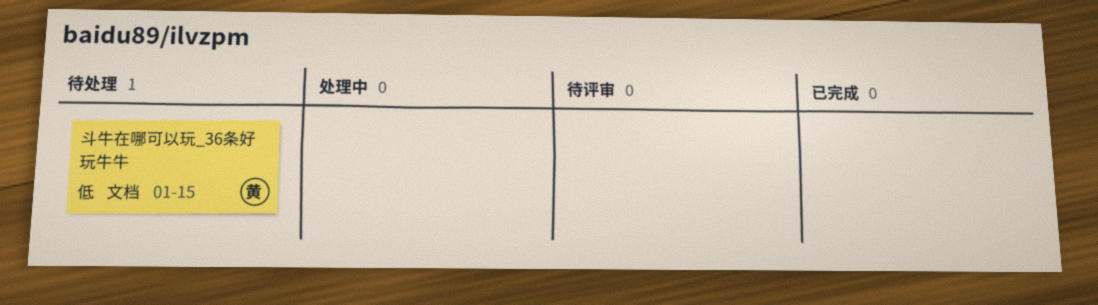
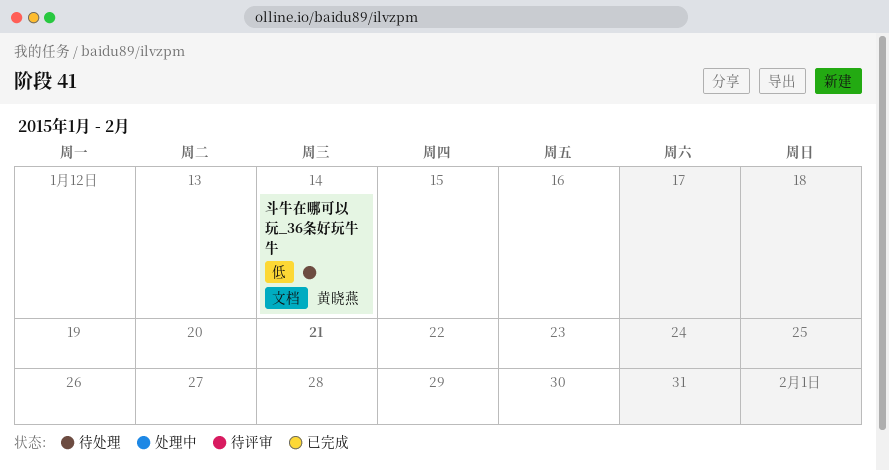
斗牛在哪可以玩_36条好玩牛牛, due: Jan 15 -> Jan 14

